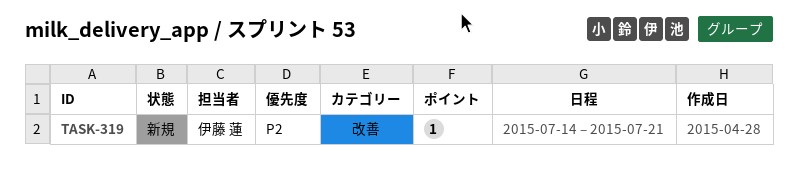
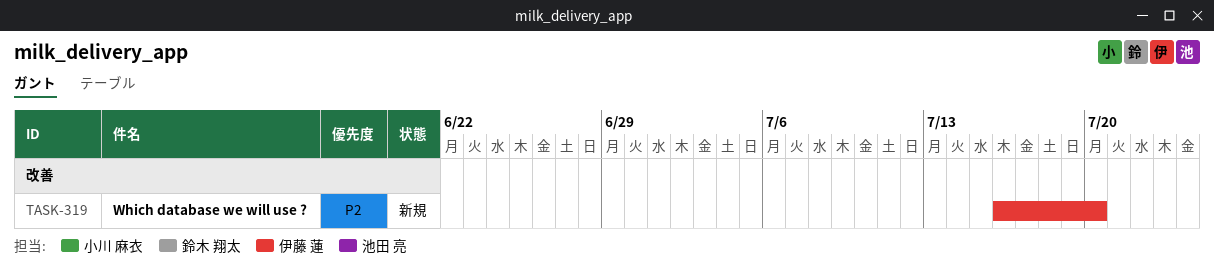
TASK-319, start: Jul 14 -> Jul 16
TASK-319, due: Jul 21 -> Jul 20

